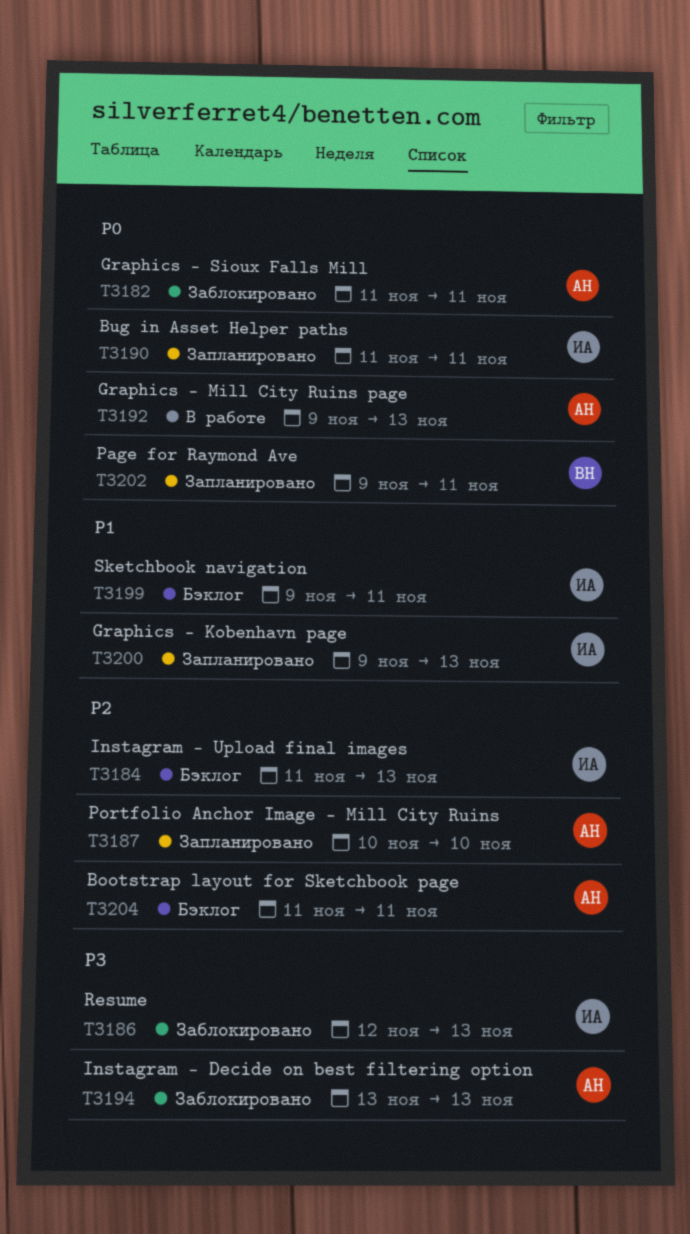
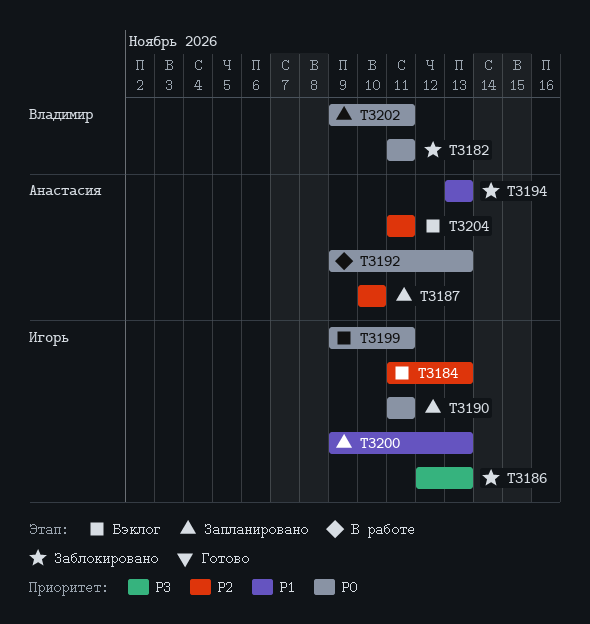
T3182, owner: Анастасия -> Владимир
T3194, priority: P3 -> P1
T3199, priority: P1 -> P0

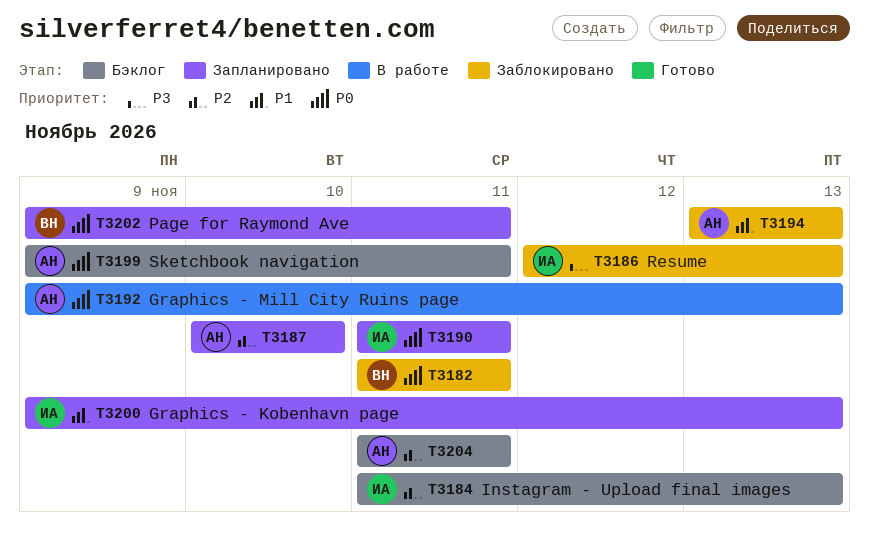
T3199, owner: Игорь -> Анастасия

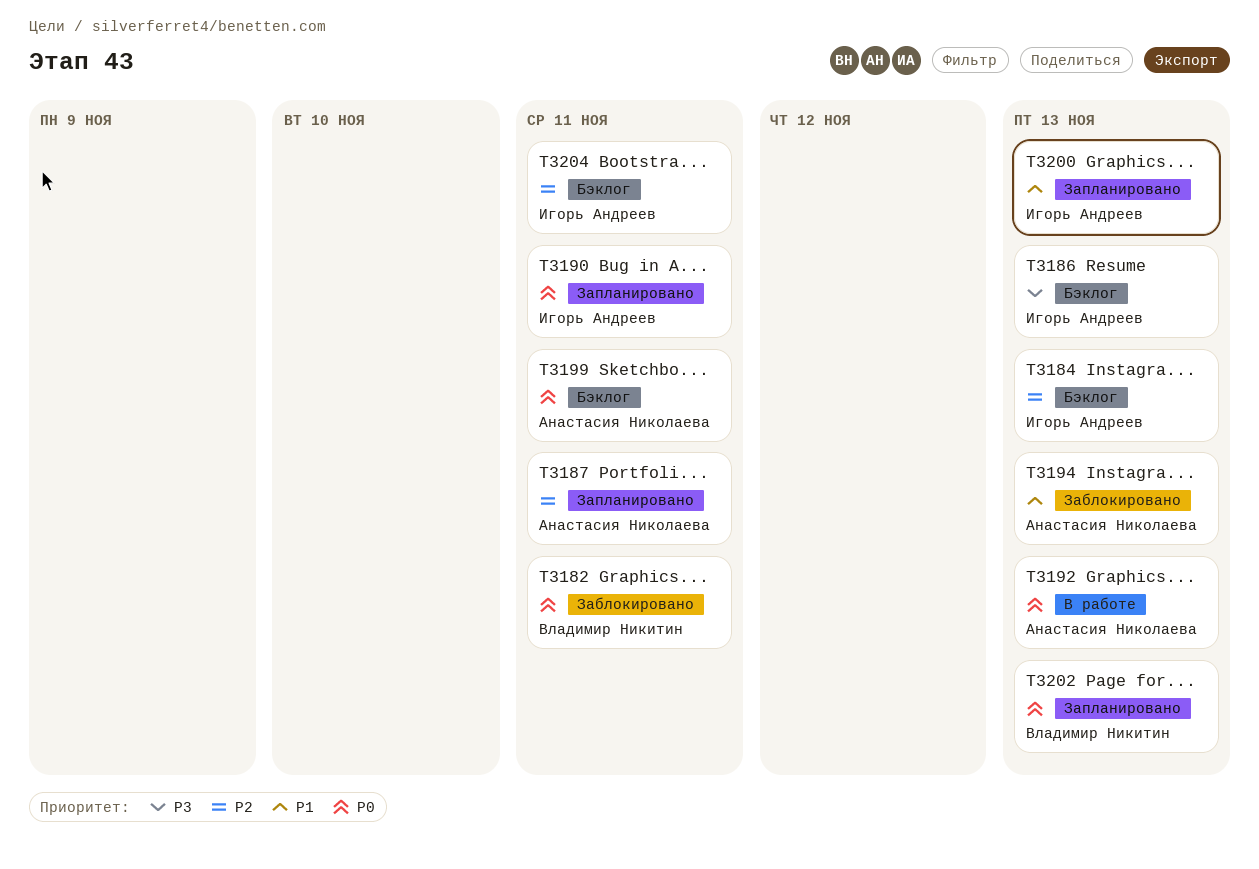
T3186, status: Заблокировано -> Бэклог
T3187, due: Nov 10 -> Nov 11
T3202, due: Nov 11 -> Nov 13
T3204, owner: Анастасия Николаева -> Игорь Андреев

